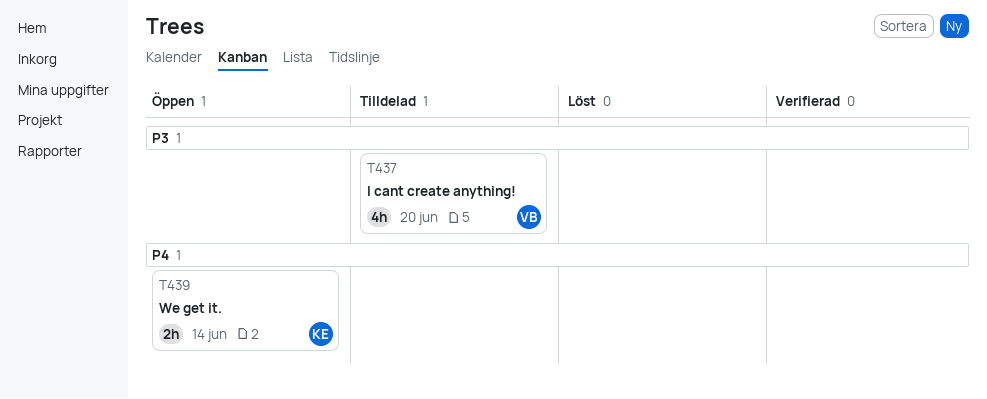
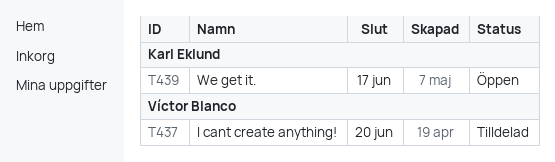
T439, due: Jun 14 -> Jun 17

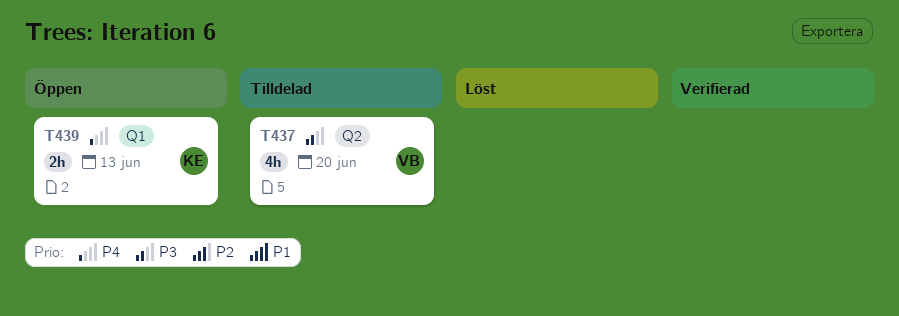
T439, due: Jun 17 -> Jun 13

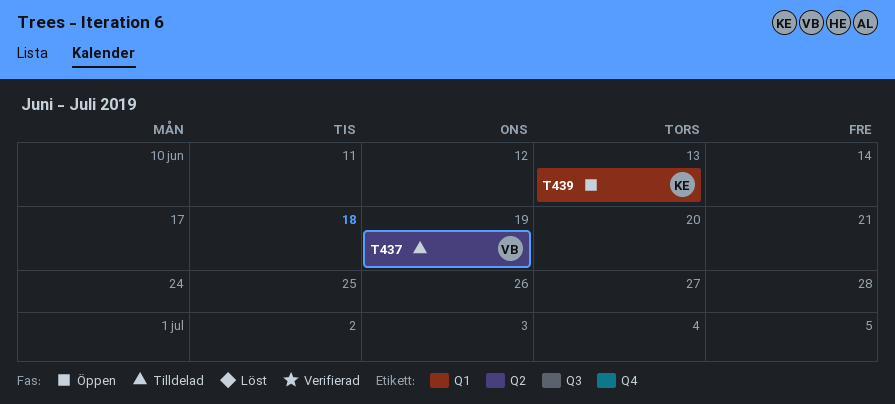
T437, due: Jun 20 -> Jun 19

